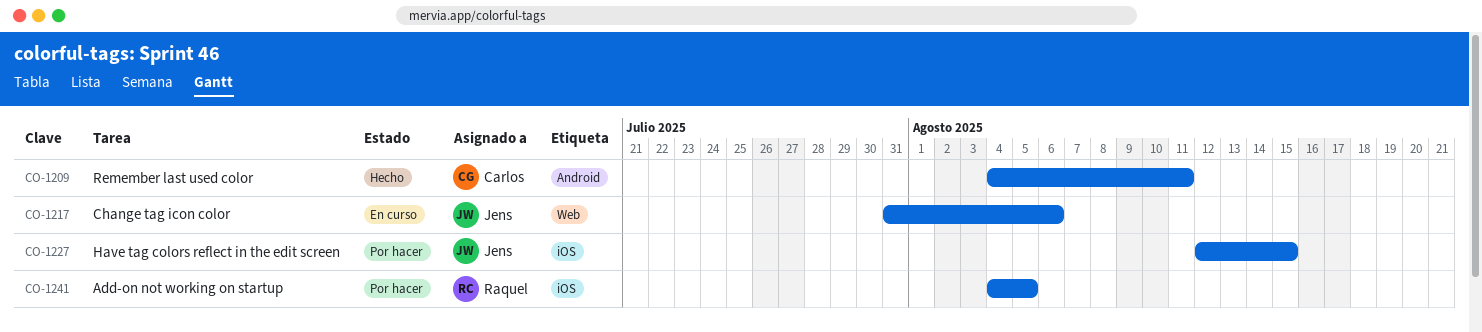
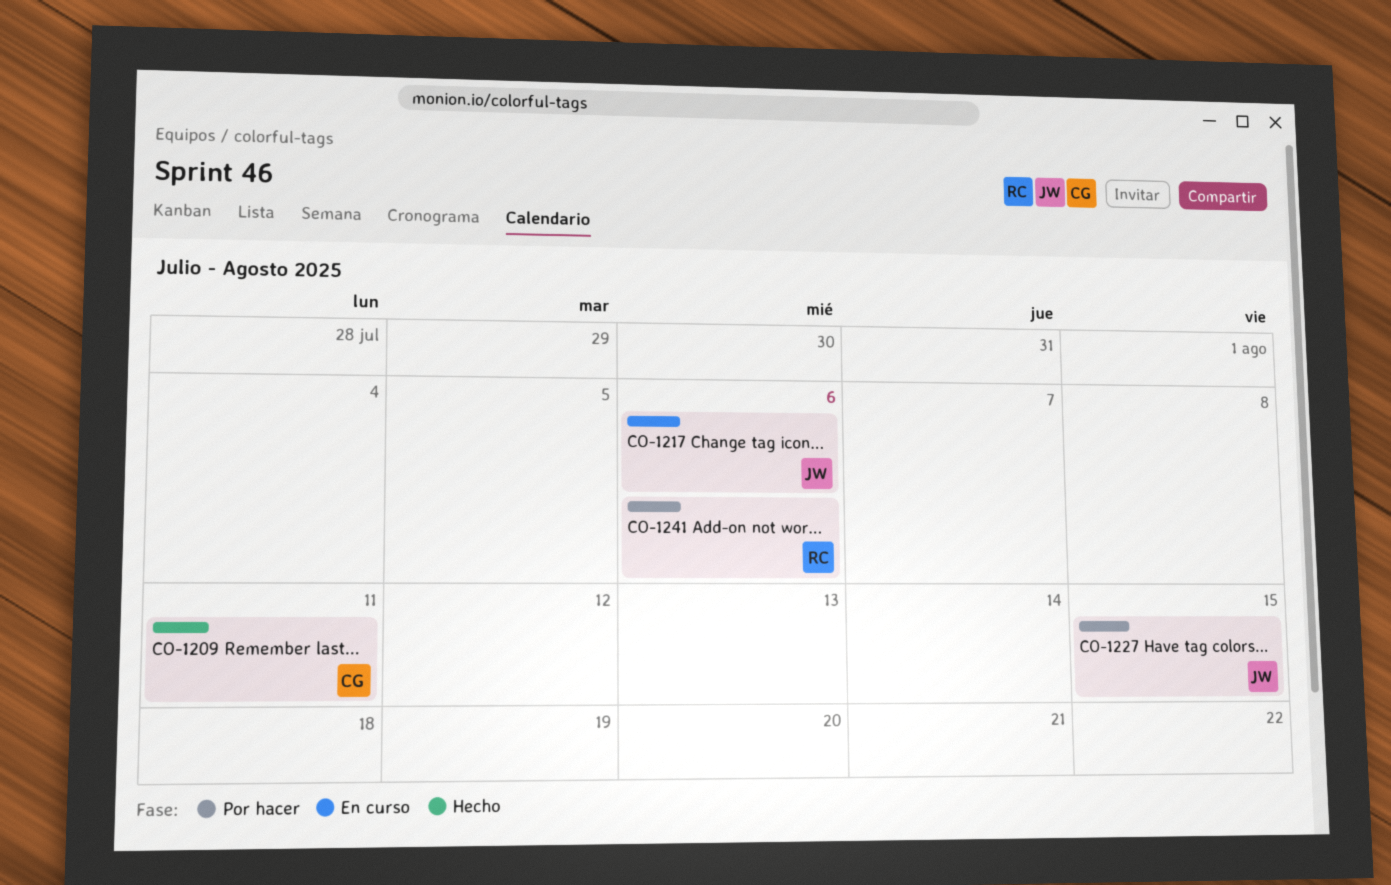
CO-1241, due: Aug 5 -> Aug 6

